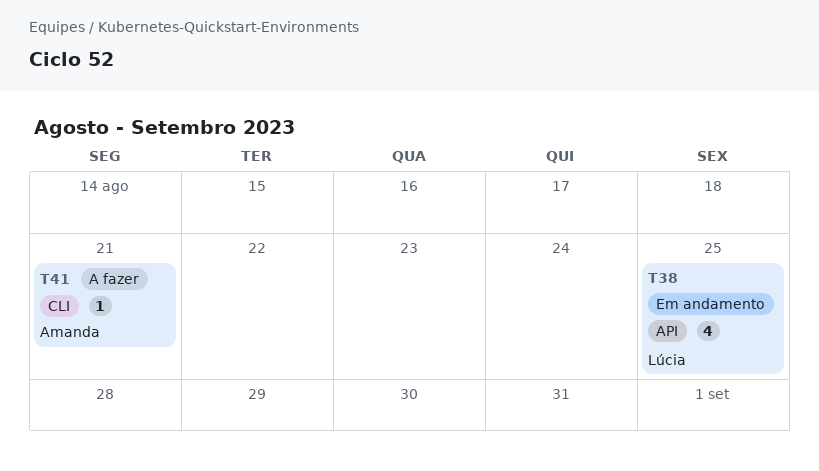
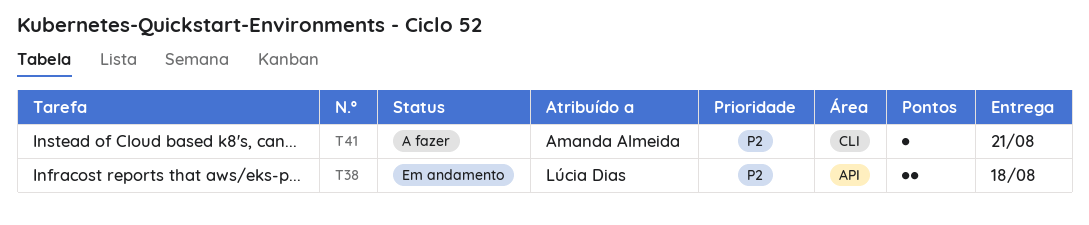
T38, estimate: 4 -> 2
T38, due: Aug 25 -> Aug 18

